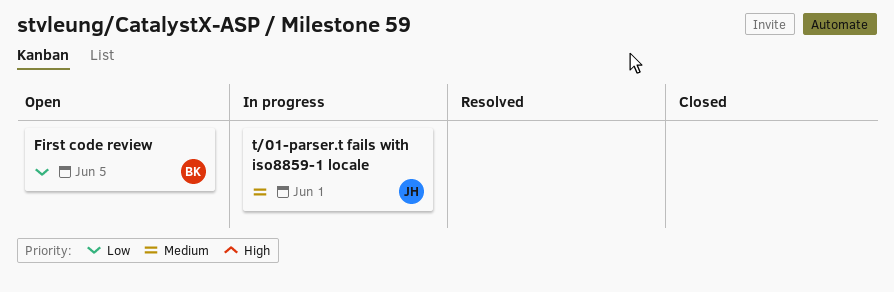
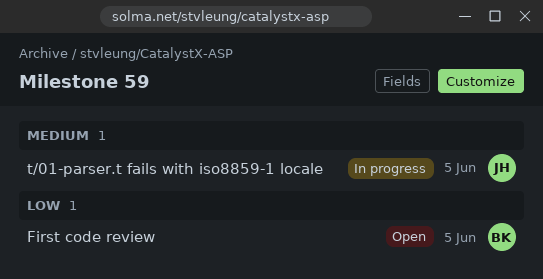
t/01-parser.t fails with iso8859-1 locale, due: Jun 1 -> Jun 5

